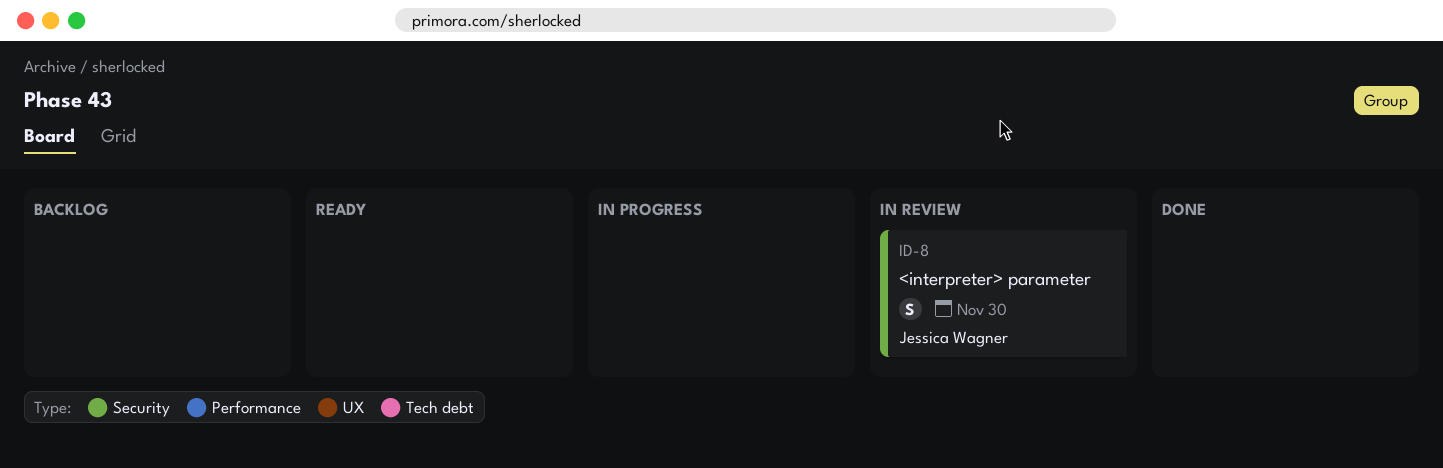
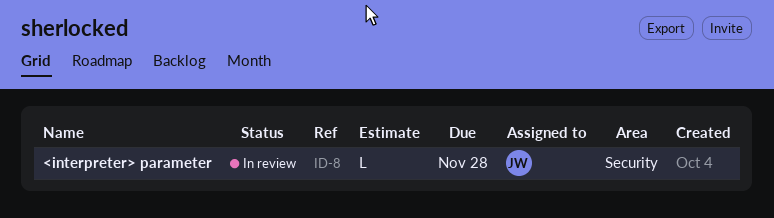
ID-8, estimate: S -> L
ID-8, due: Nov 30 -> Nov 28

